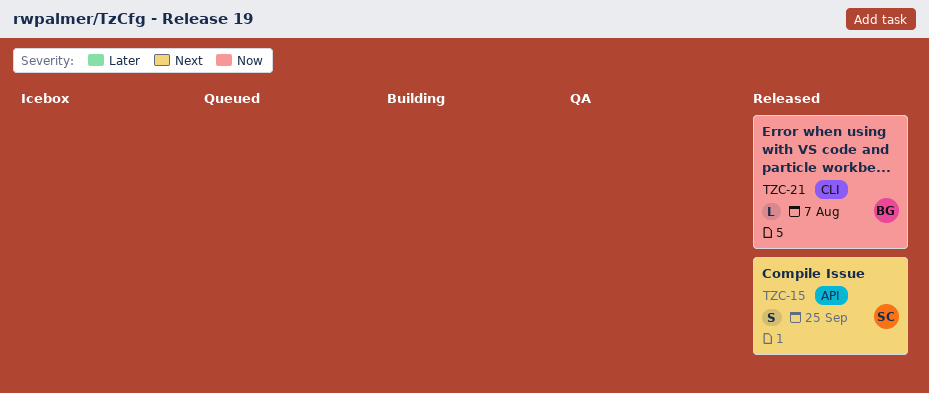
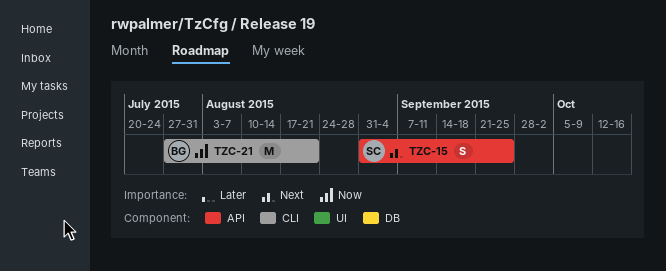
TZC-21, estimate: L -> M
TZC-21, due: Aug 7 -> Aug 21

